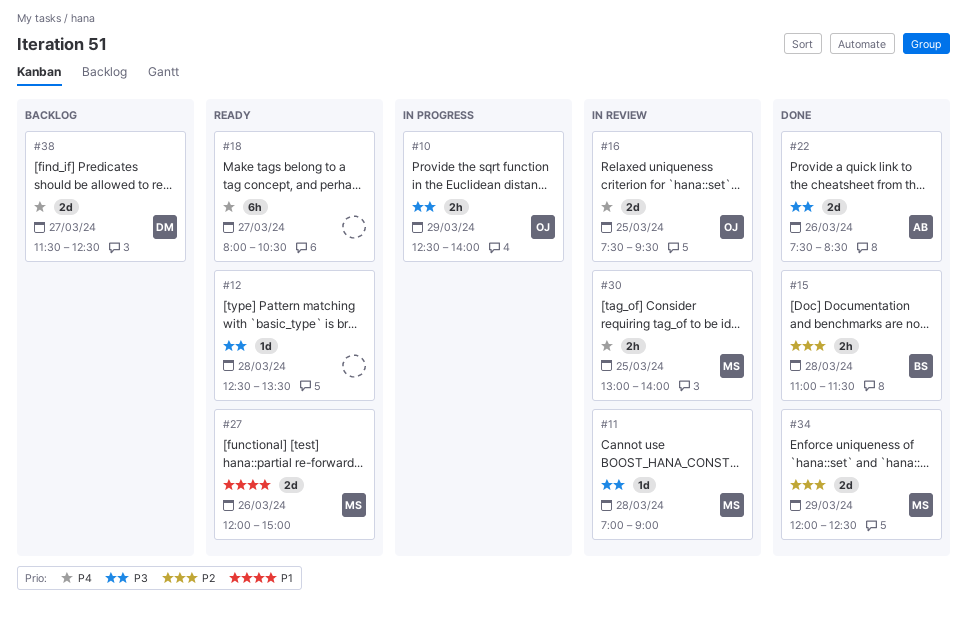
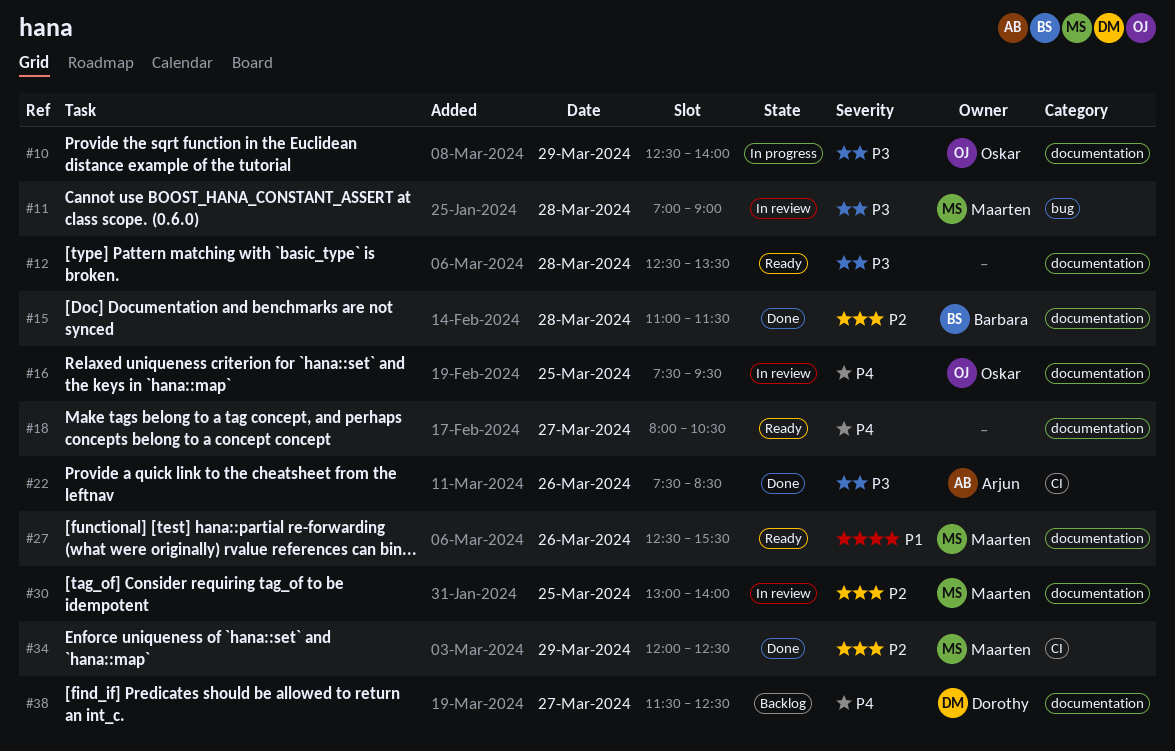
#27, begins: 12:00 -> 12:30
#27, ends: 15:00 -> 15:30
#30, priority: P4 -> P2

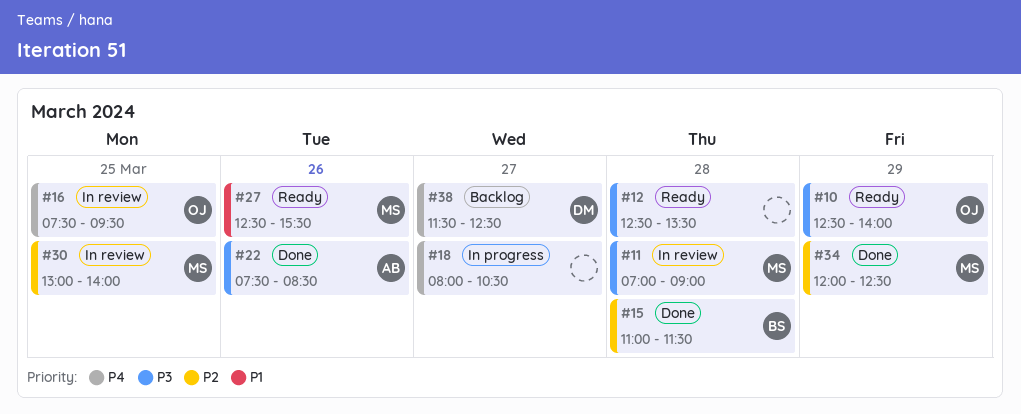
#10, status: In progress -> Ready
#18, status: Ready -> In progress

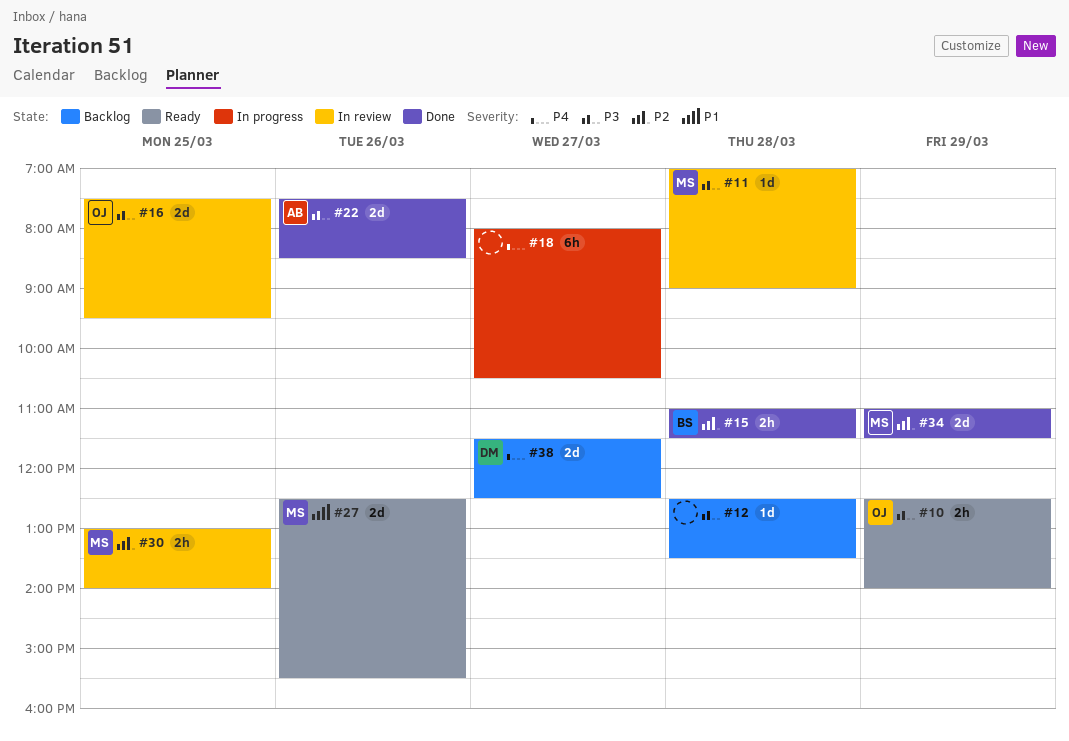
#12, status: Ready -> Backlog
#16, priority: P4 -> P3
#34, begins: 12:00 -> 11:00
#34, ends: 12:30 -> 11:30

